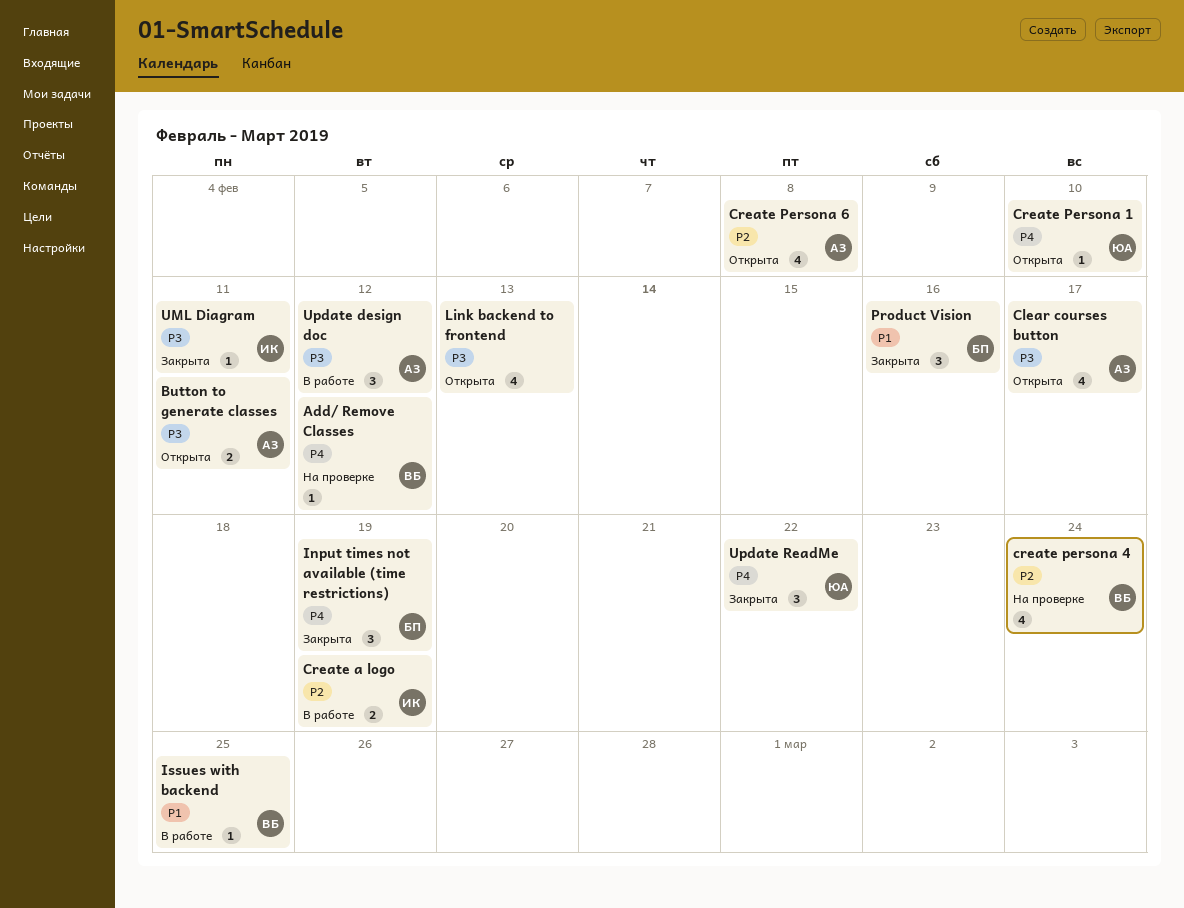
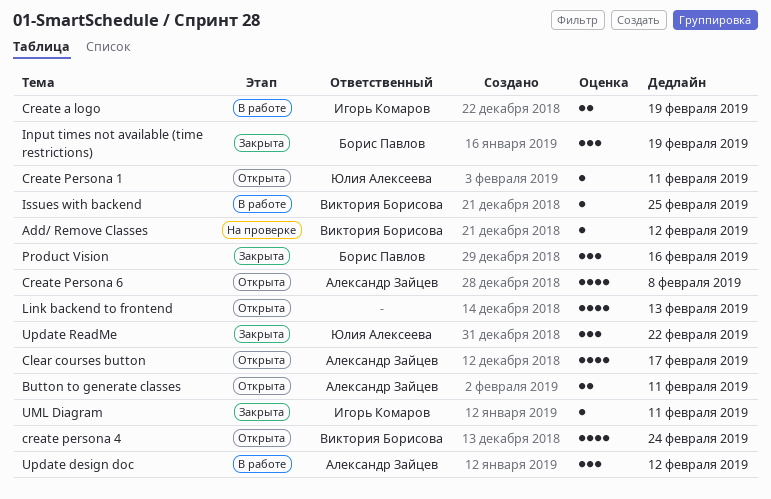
Create Persona 1, due: Feb 10 -> Feb 11
create persona 4, status: На проверке -> Открыта

